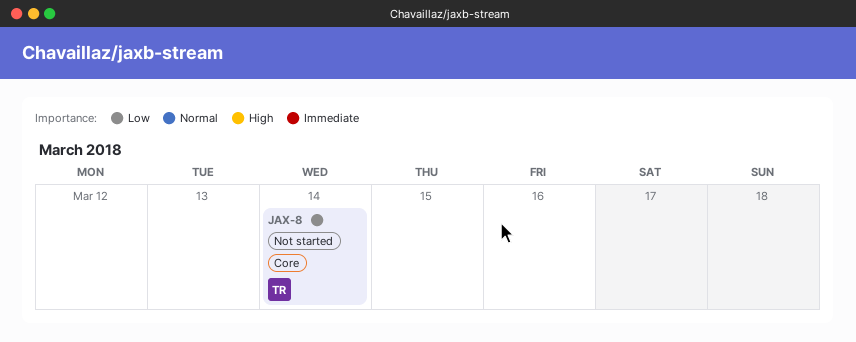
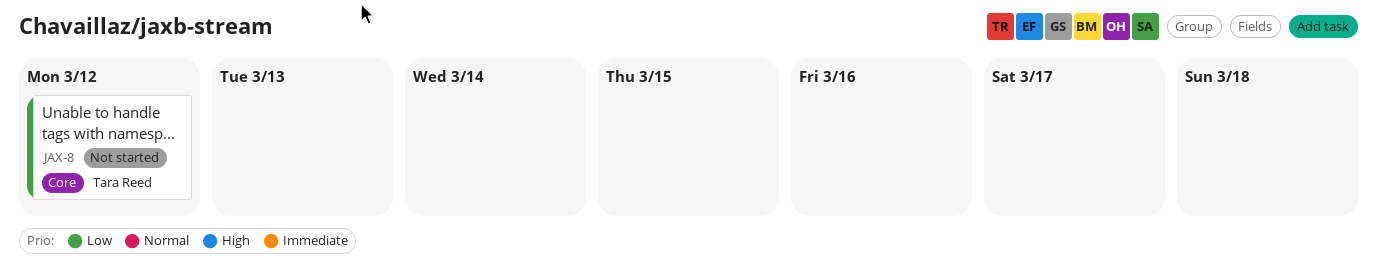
JAX-8, due: Mar 14 -> Mar 12

